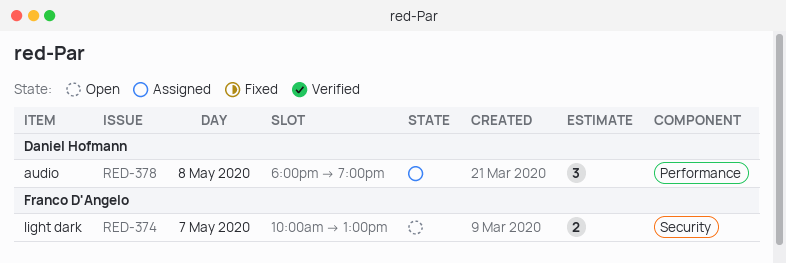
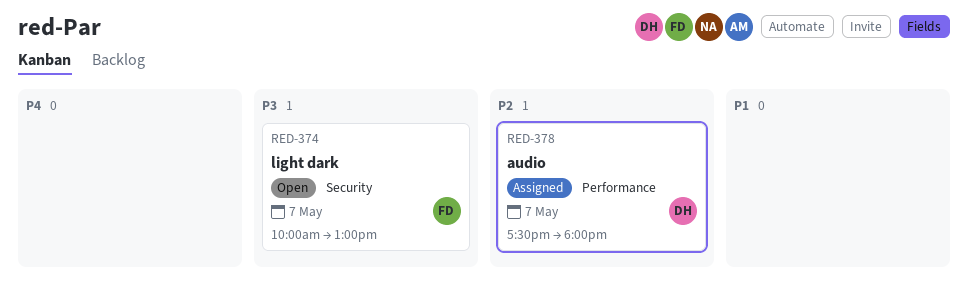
RED-378, day: May 8 -> May 7
RED-378, begins: 18:00 -> 17:30
RED-378, ends: 19:00 -> 18:00

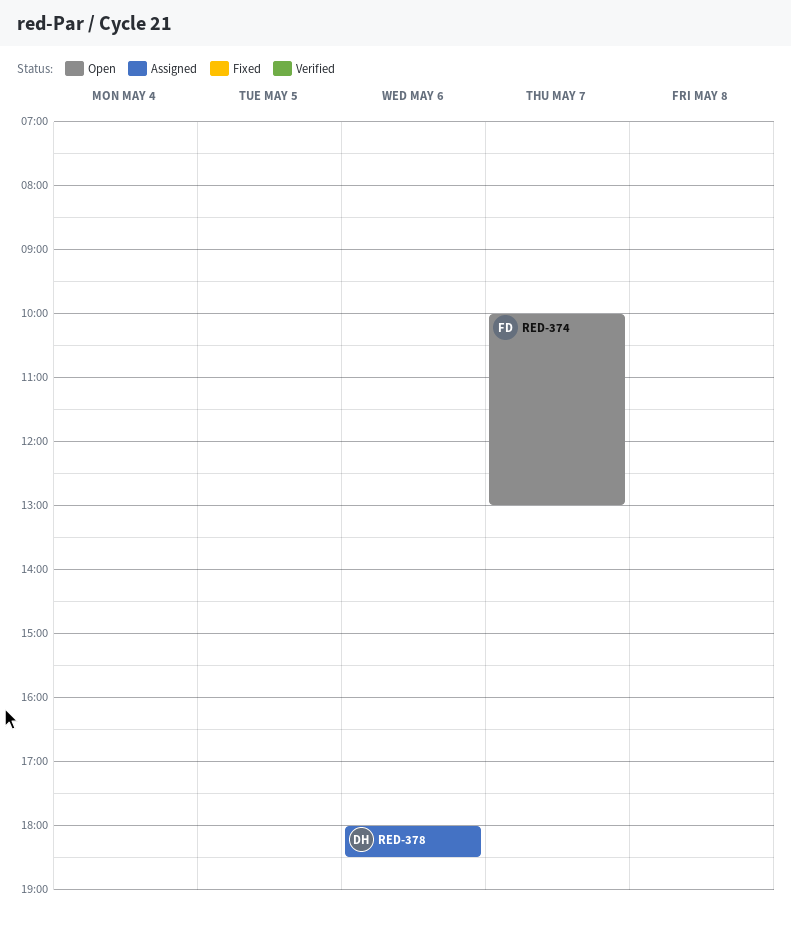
RED-378, day: May 7 -> May 6
RED-378, begins: 17:30 -> 18:00
RED-378, ends: 18:00 -> 18:30

